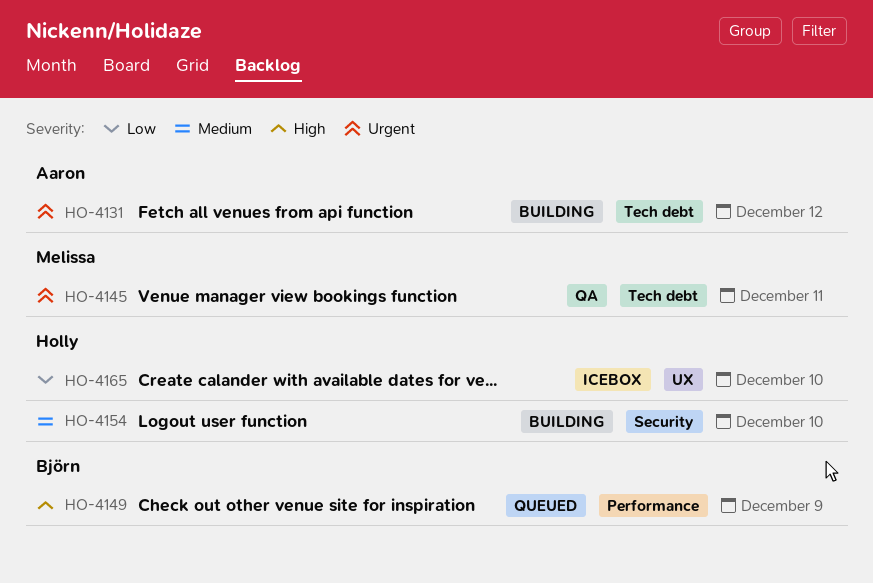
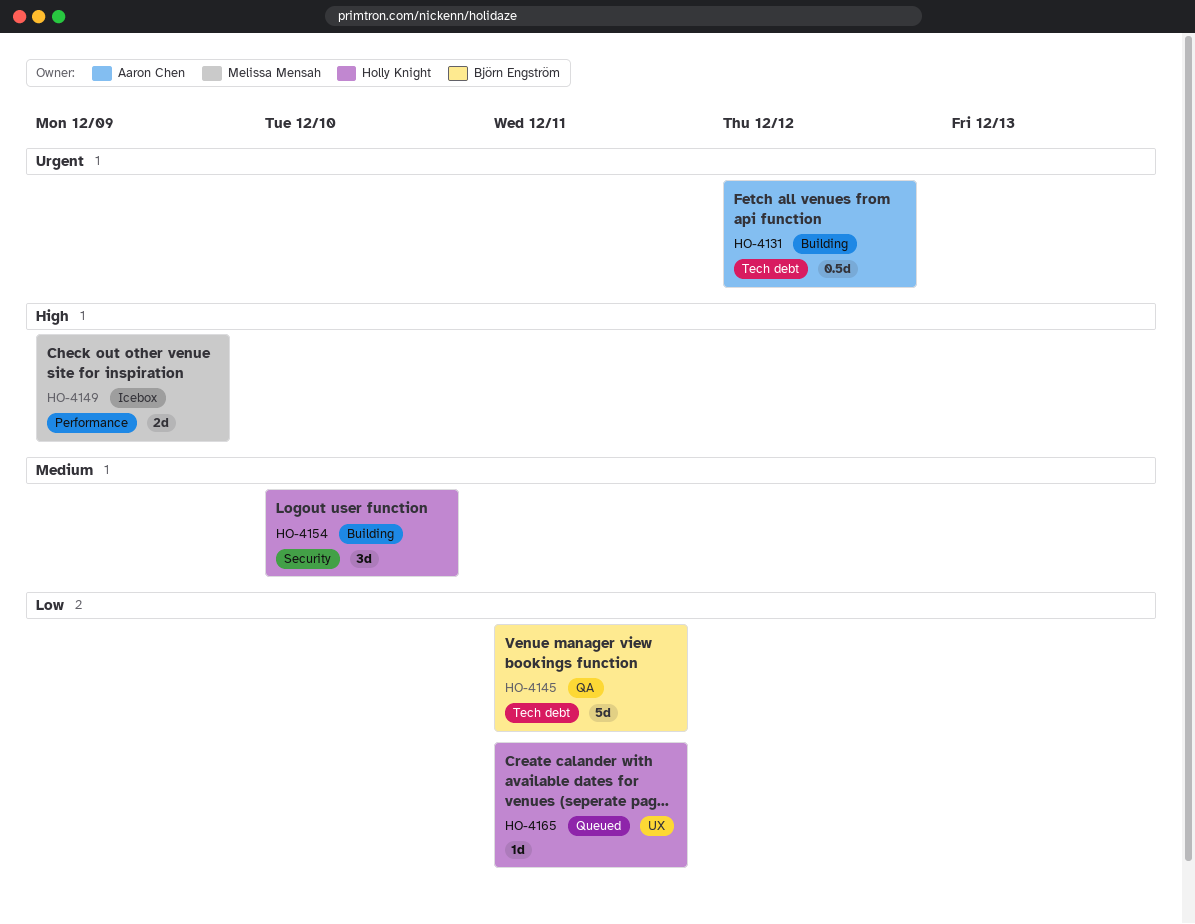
HO-4145, owner: Melissa Mensah -> Björn Engström
HO-4145, priority: Urgent -> Low
HO-4149, status: Queued -> Icebox
HO-4149, owner: Björn Engström -> Melissa Mensah
HO-4165, status: Icebox -> Queued
HO-4165, due: Dec 10 -> Dec 11

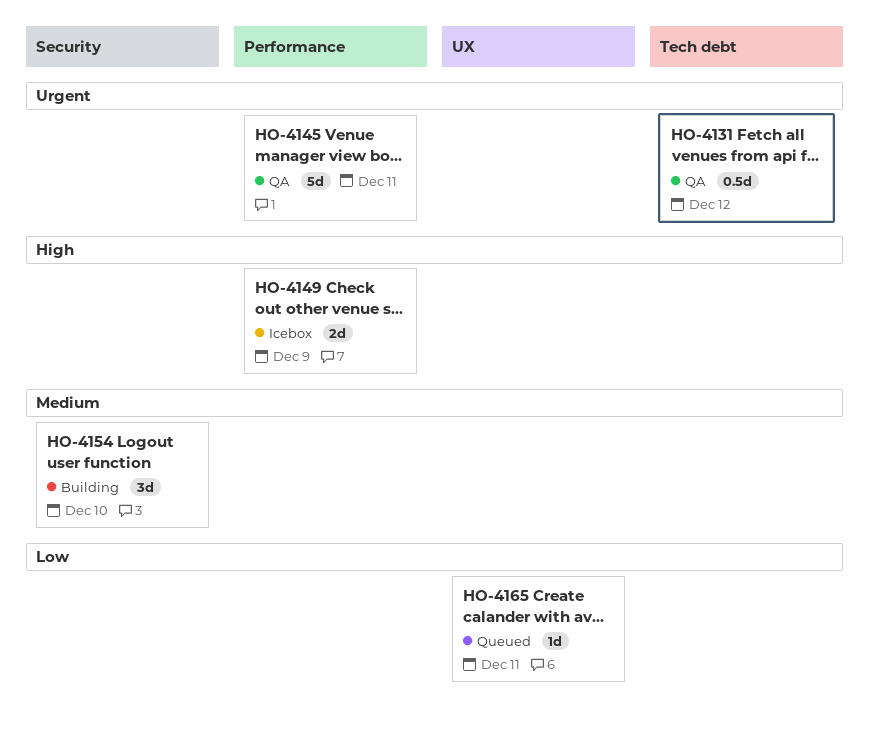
HO-4131, status: Building -> QA
HO-4145, priority: Low -> Urgent
HO-4145, label: Tech debt -> Performance

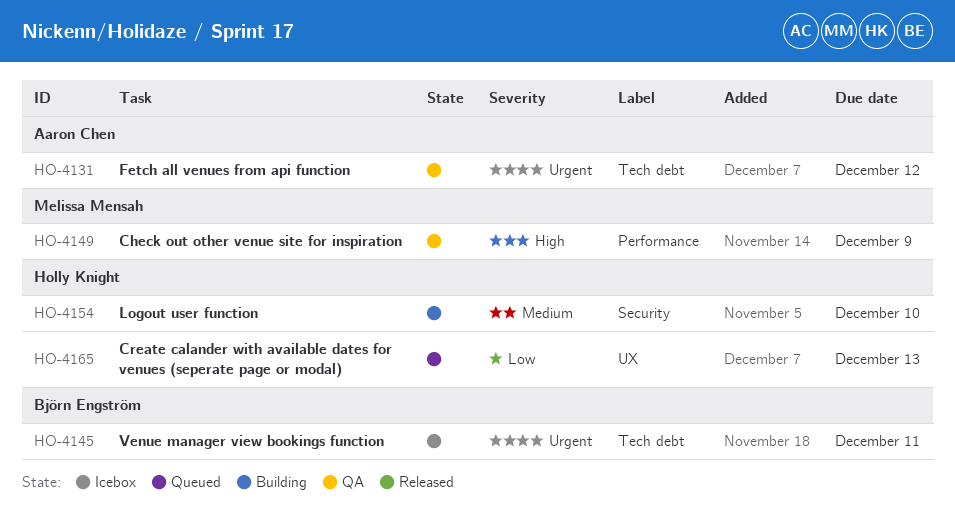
HO-4145, status: QA -> Icebox
HO-4145, label: Performance -> Tech debt
HO-4149, status: Icebox -> QA
HO-4165, due: Dec 11 -> Dec 13

